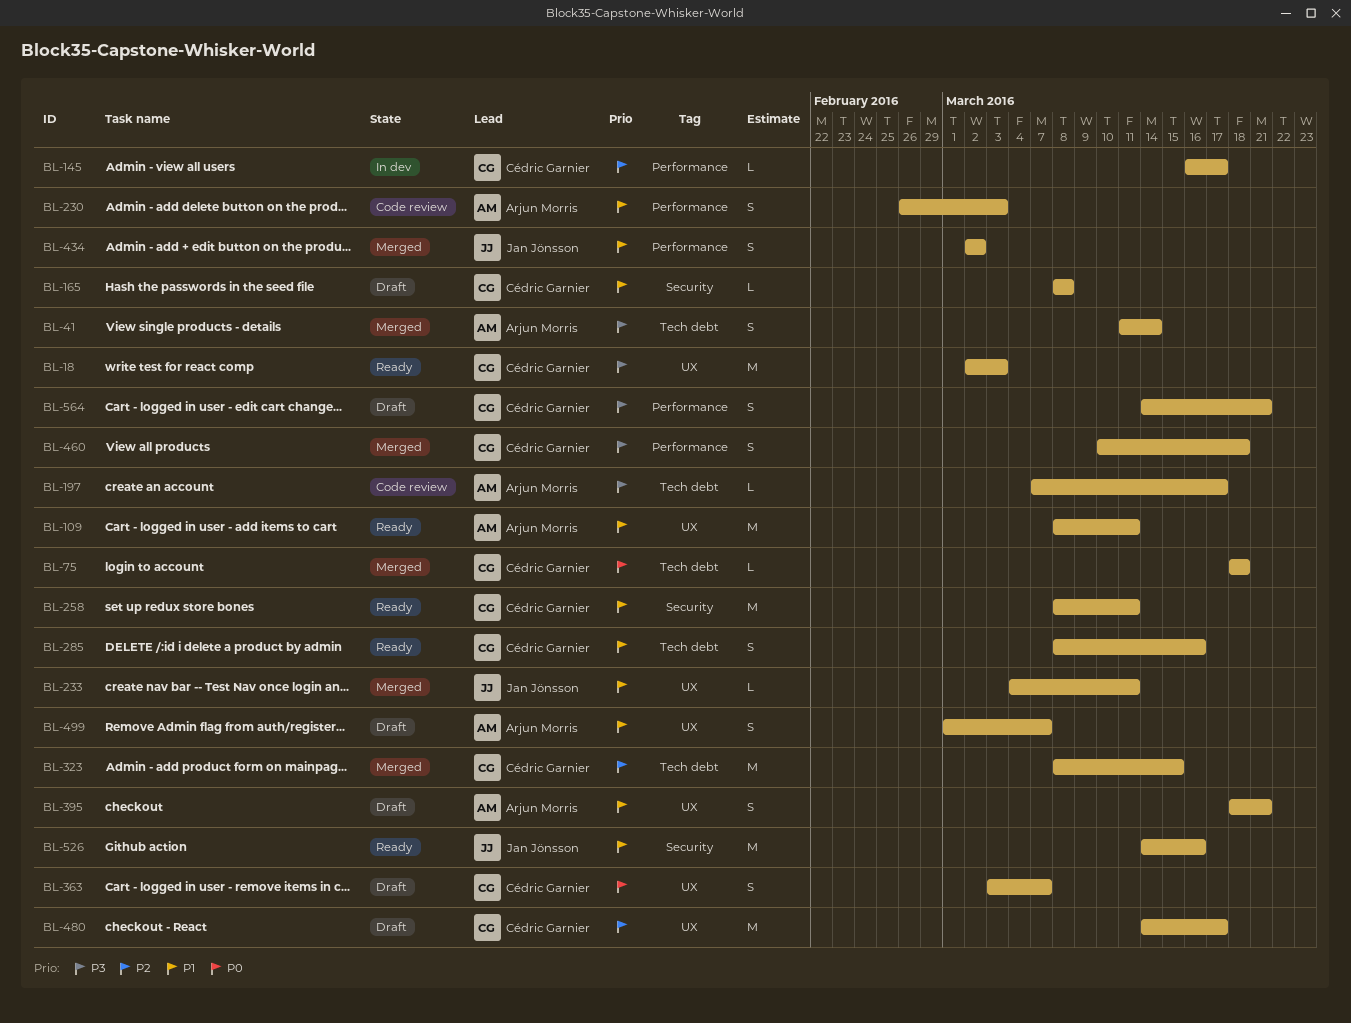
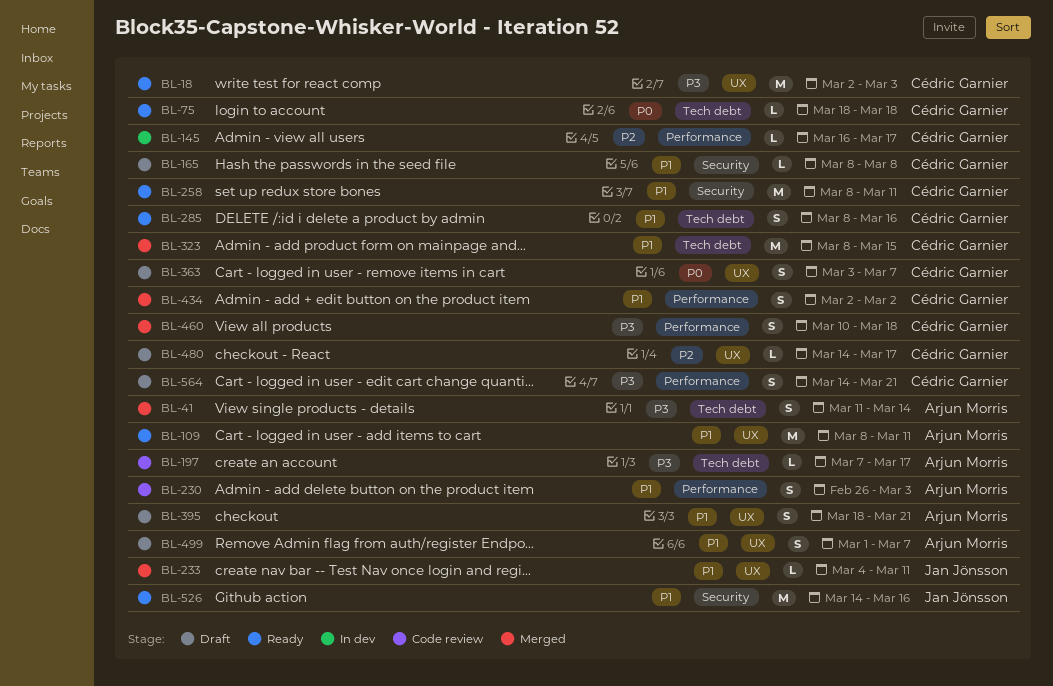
BL-75, status: Merged -> Ready
BL-323, priority: P2 -> P1
BL-434, owner: Jan Jönsson -> Cédric Garnier
BL-480, estimate: M -> L

